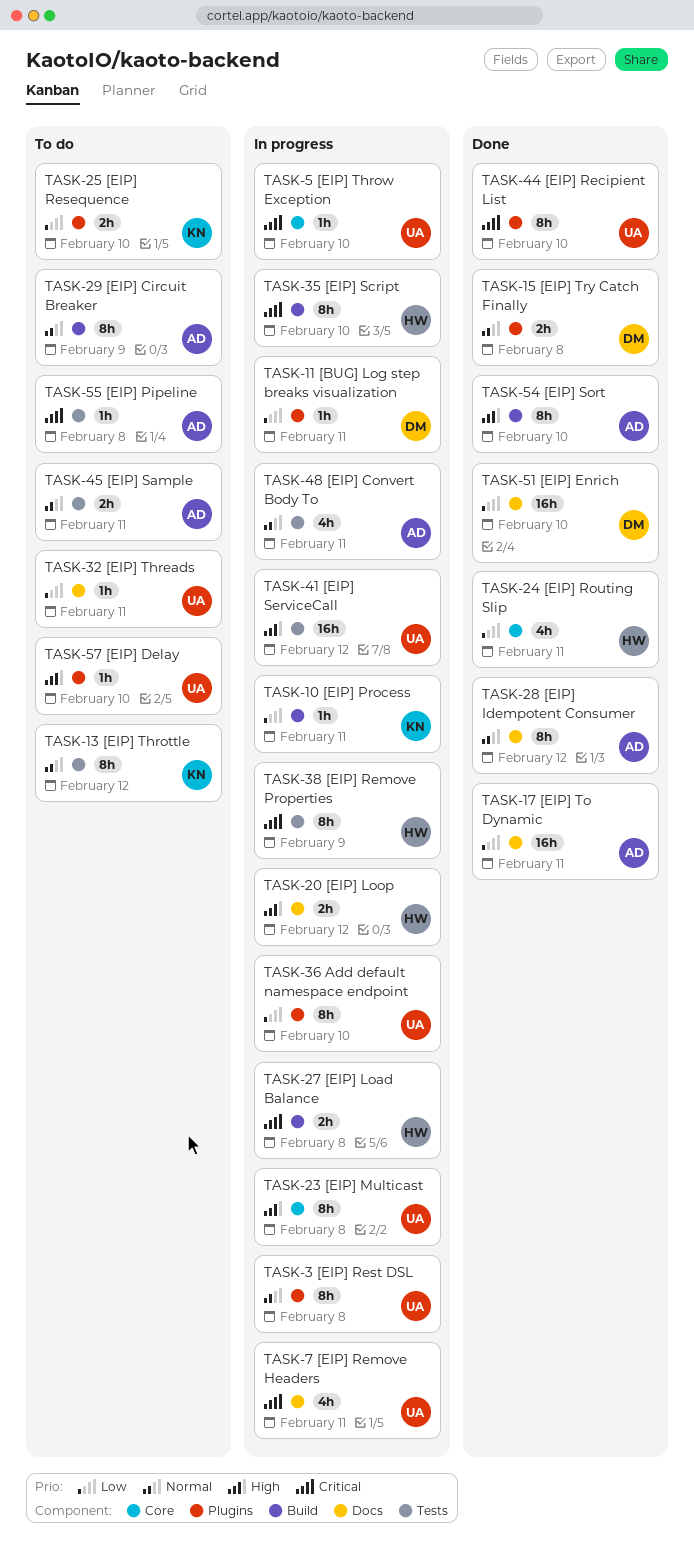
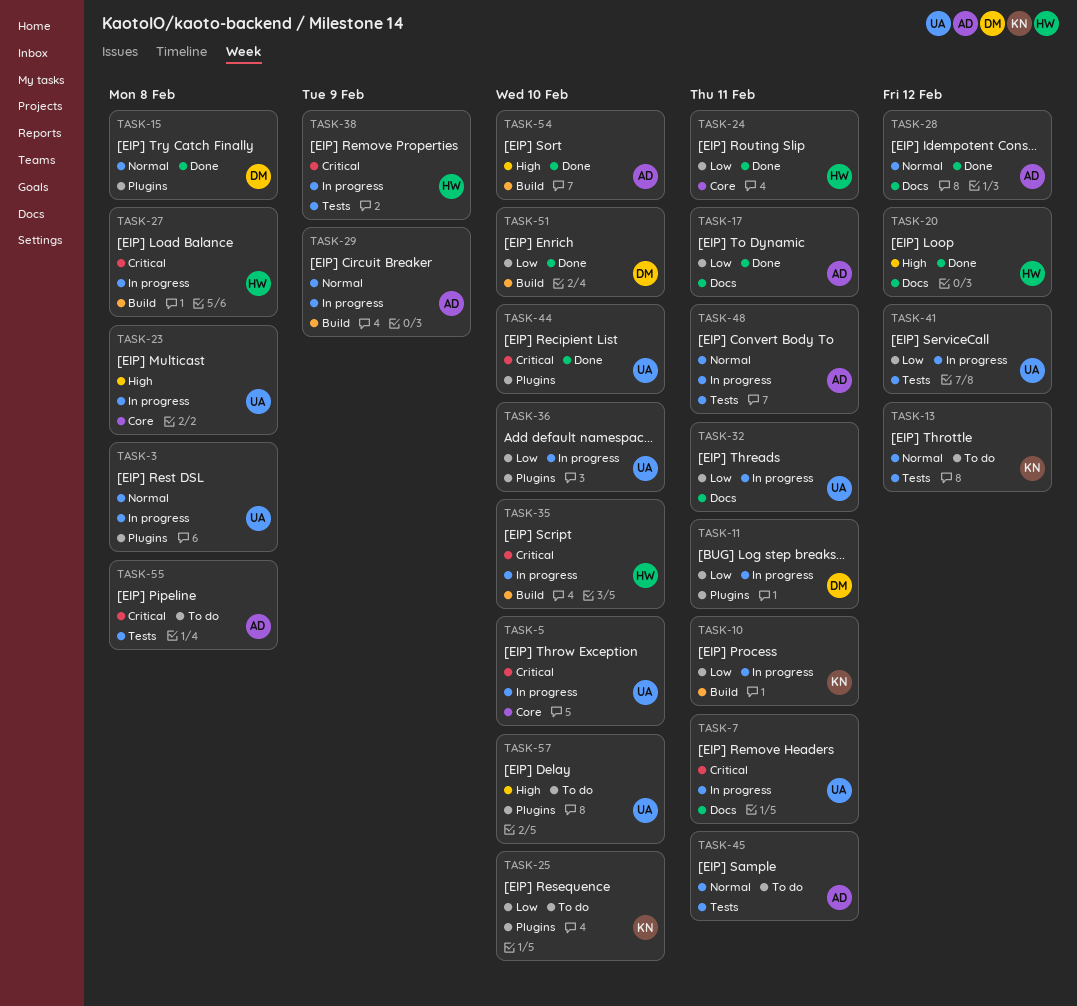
TASK-20, status: In progress -> Done
TASK-29, status: To do -> In progress
TASK-32, status: To do -> In progress
TASK-41, priority: High -> Low
TASK-51, label: Docs -> Build

